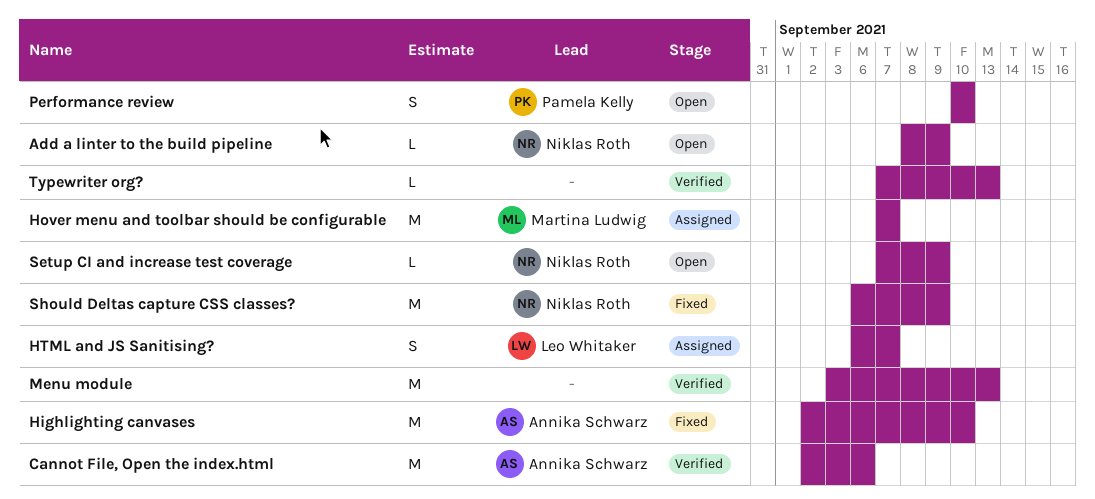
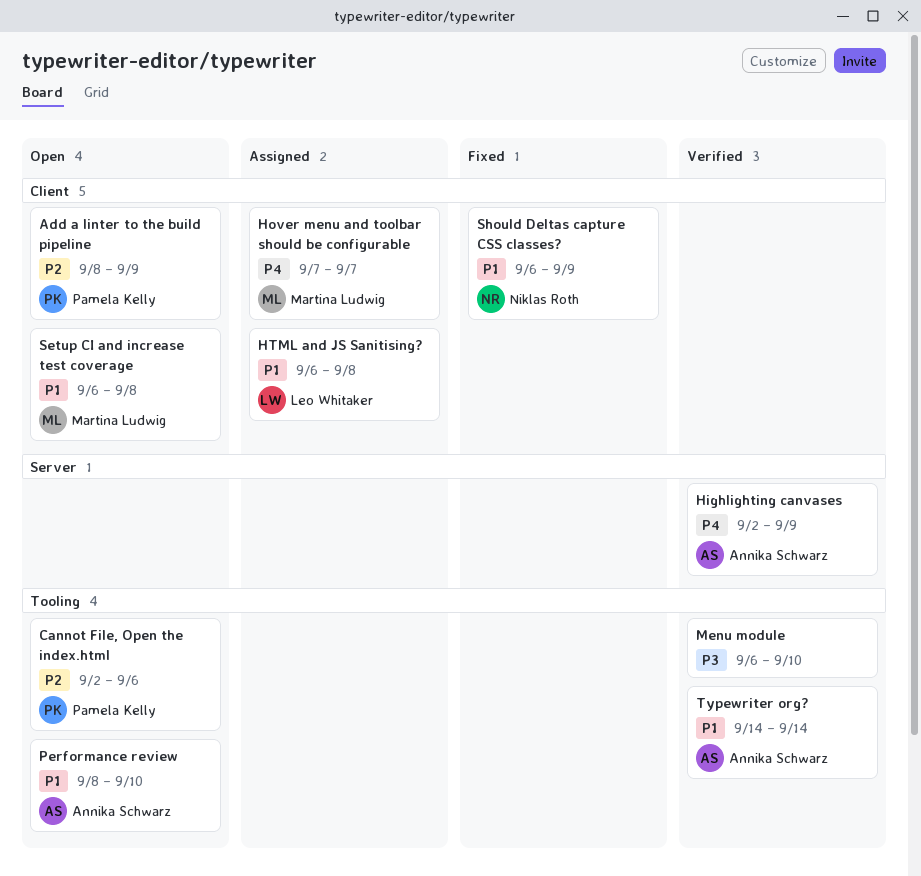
Add a linter to the build pipeline, owner: Niklas Roth -> Pamela Kelly
Cannot File, Open the index.html, status: Verified -> Open
Cannot File, Open the index.html, owner: Annika Schwarz -> Pamela Kelly
Highlighting canvases, status: Fixed -> Verified
Highlighting canvases, due: Sep 10 -> Sep 9
HTML and JS Sanitising?, due: Sep 7 -> Sep 8
Menu module, start: Sep 3 -> Sep 6
Menu module, due: Sep 13 -> Sep 10
Performance review, owner: Pamela Kelly -> Annika Schwarz
Performance review, start: Sep 10 -> Sep 8
Setup CI and increase test coverage, owner: Niklas Roth -> Martina Ludwig
Setup CI and increase test coverage, start: Sep 7 -> Sep 6
Setup CI and increase test coverage, due: Sep 9 -> Sep 8
Typewriter org?, owner: none -> Annika Schwarz
Typewriter org?, start: Sep 7 -> Sep 14
Typewriter org?, due: Sep 13 -> Sep 14

